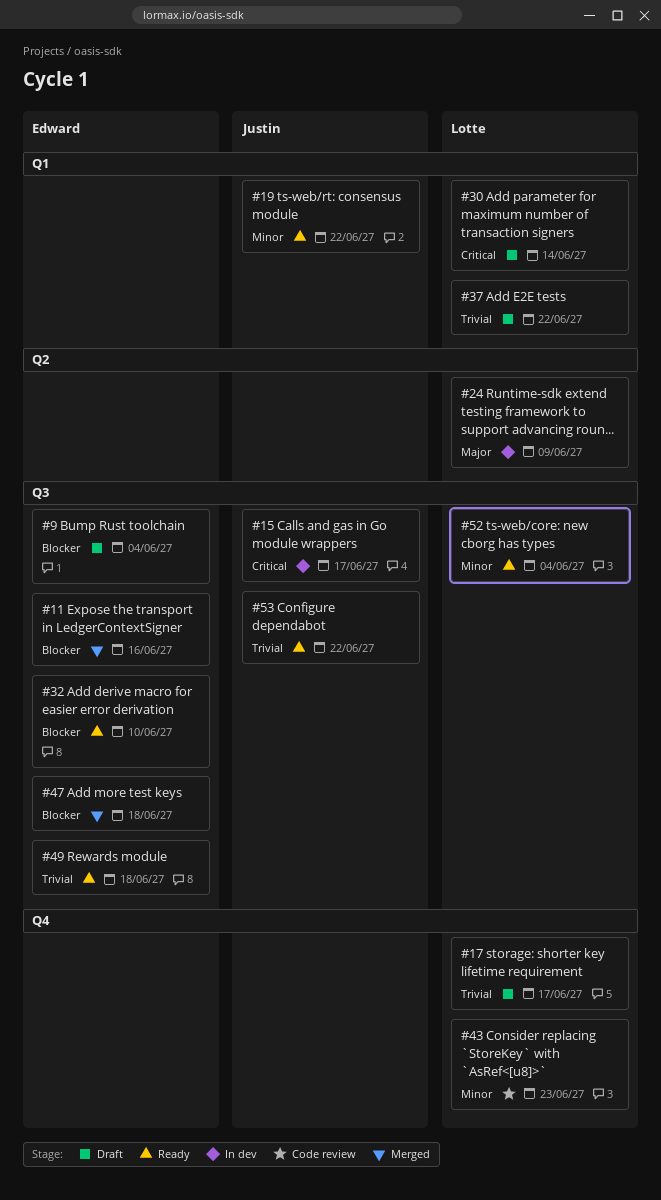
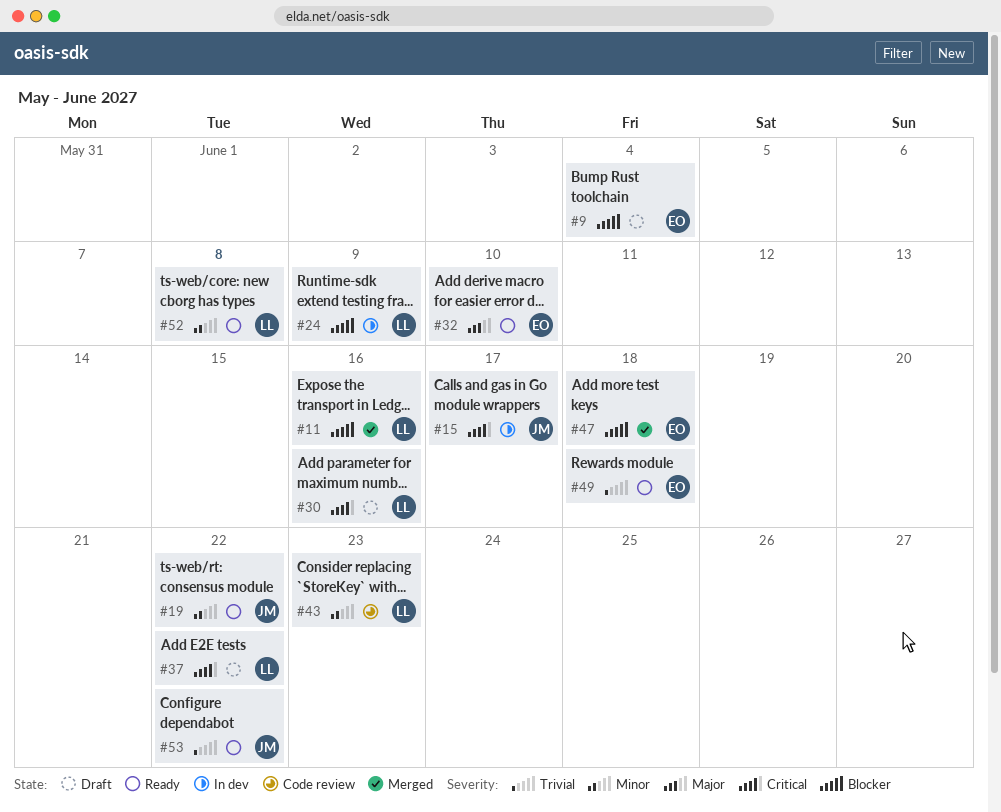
#11, owner: Edward -> Lotte
#17: present -> none
#24, priority: Major -> Blocker
#30, due: Jun 14 -> Jun 16
#32, priority: Blocker -> Major
#37, priority: Trivial -> Critical
#52, due: Jun 4 -> Jun 8

